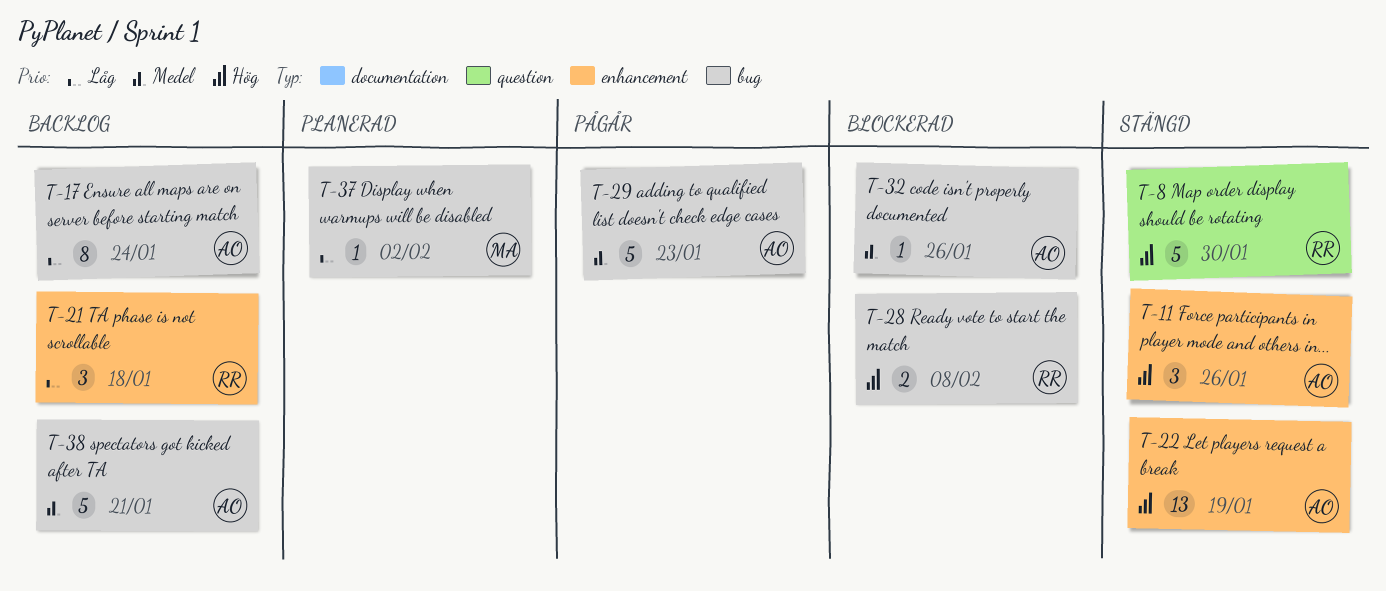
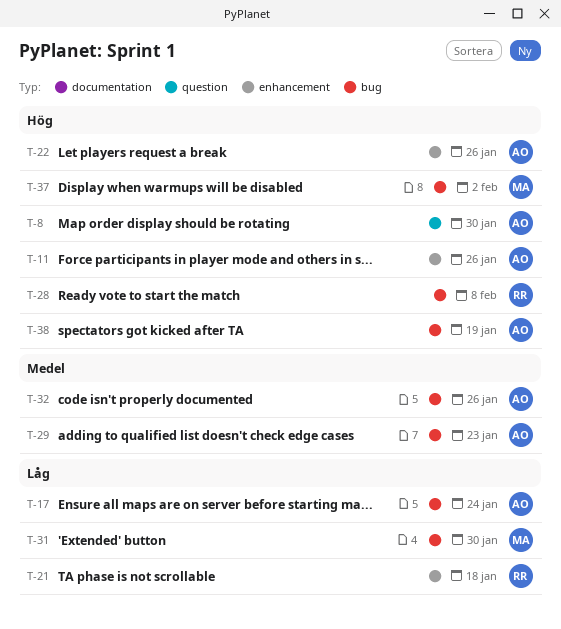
T-8, owner: RR -> AO
T-22, due: Jan 19 -> Jan 26
T-31: none -> present
T-37, priority: Låg -> Hög
T-38, priority: Medel -> Hög
T-38, due: Jan 21 -> Jan 19

